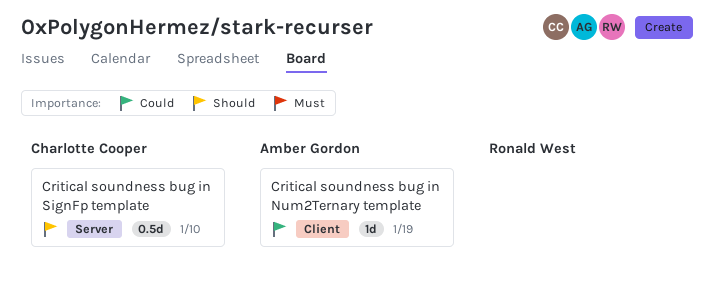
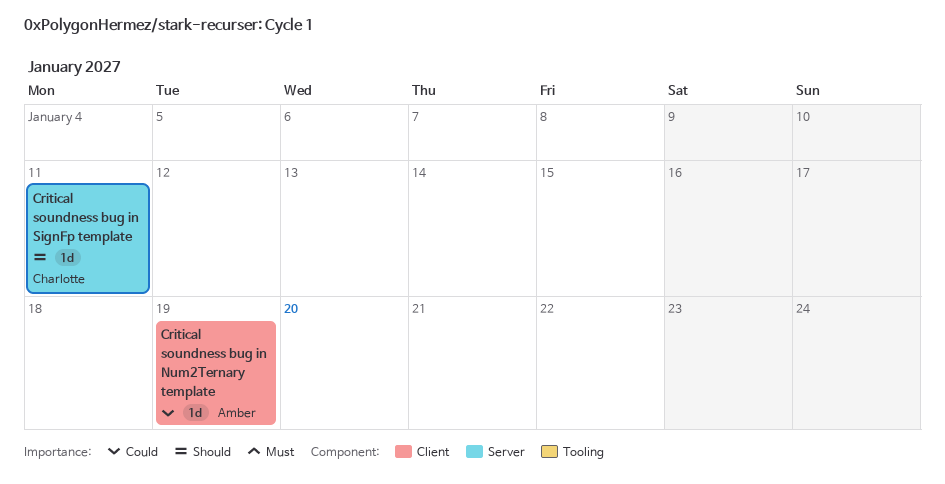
Critical soundness bug in SignFp template, estimate: 0.5d -> 1d
Critical soundness bug in SignFp template, due: Jan 10 -> Jan 11

